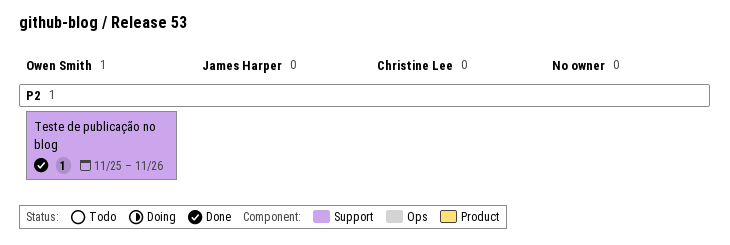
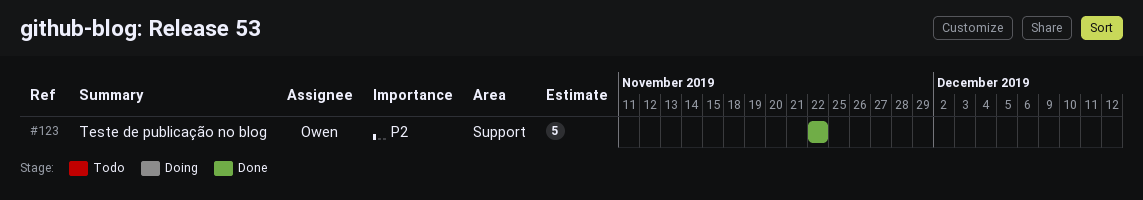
Teste de publicação no blog, estimate: 1 -> 5
Teste de publicação no blog, start: Nov 25 -> Nov 22
Teste de publicação no blog, due: Nov 26 -> Nov 22

